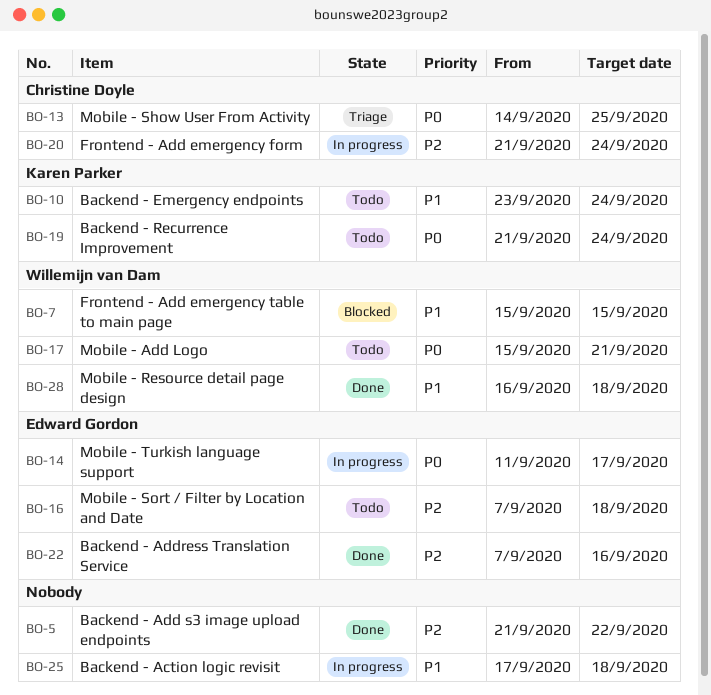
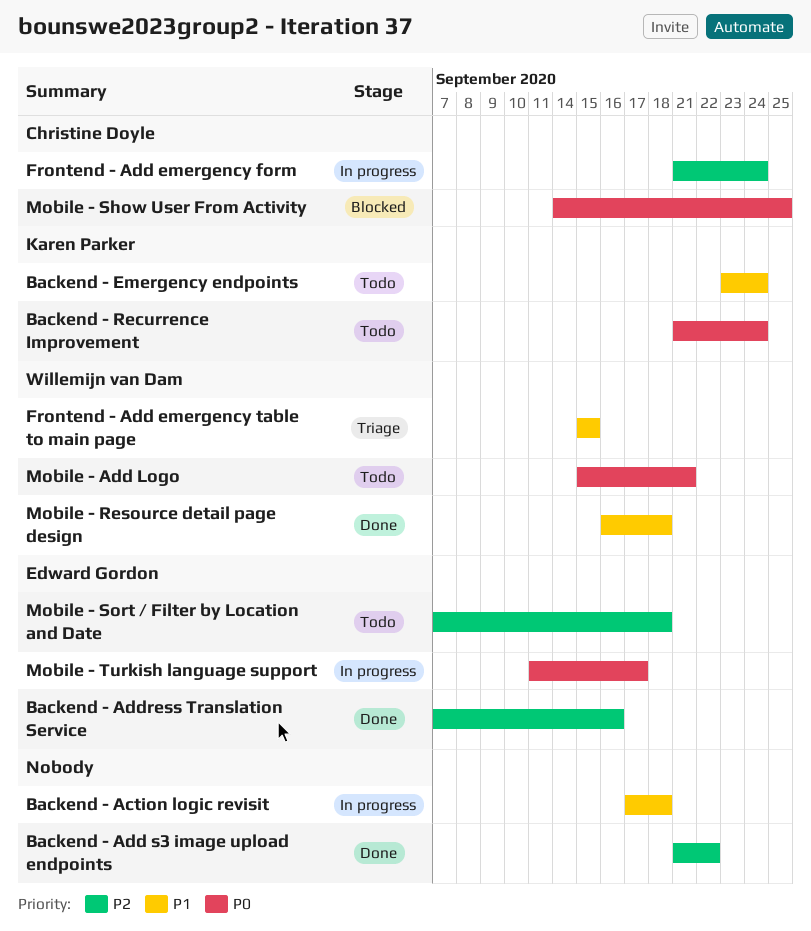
Frontend - Add emergency table to main page, status: Blocked -> Triage
Mobile - Show User From Activity, status: Triage -> Blocked

